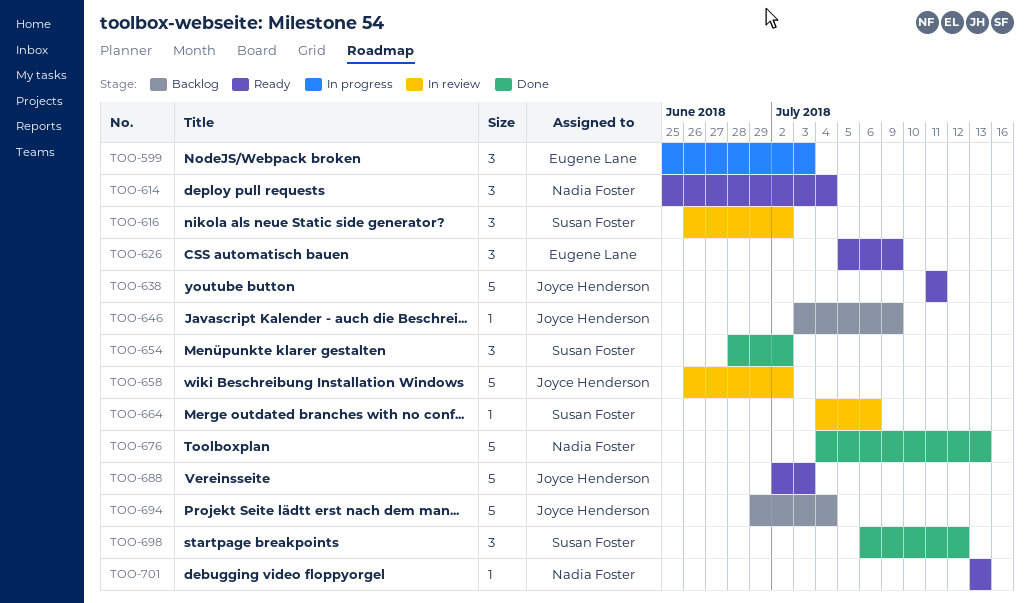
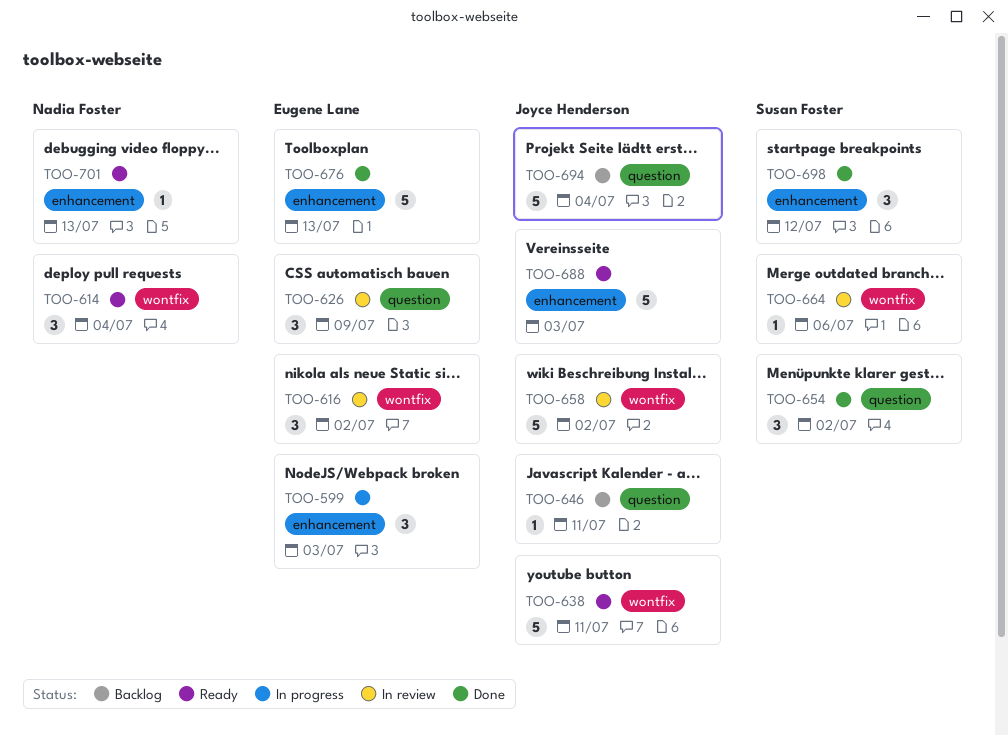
TOO-616, owner: Susan Foster -> Eugene Lane
TOO-626, status: Ready -> In review
TOO-646, due: Jul 9 -> Jul 11
TOO-676, owner: Nadia Foster -> Eugene Lane

